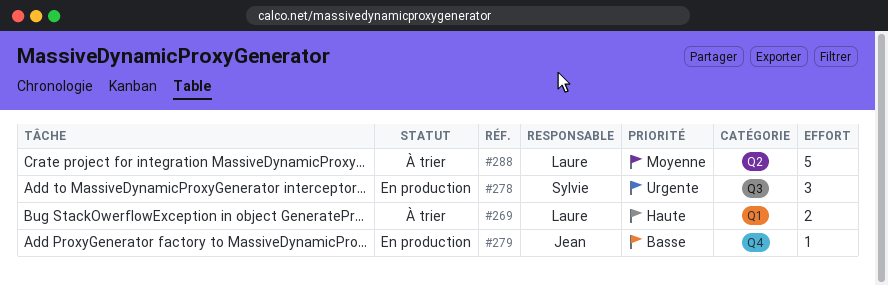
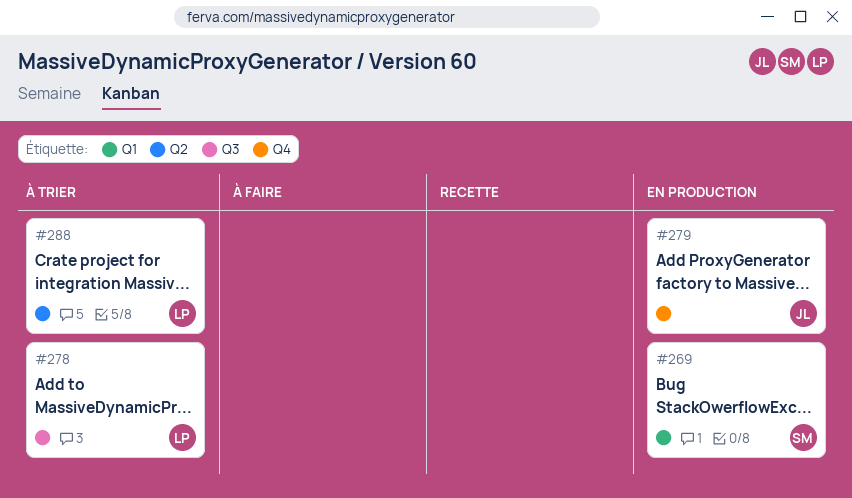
#269, status: À trier -> En production
#269, owner: Laure -> Sylvie
#278, status: En production -> À trier
#278, owner: Sylvie -> Laure

